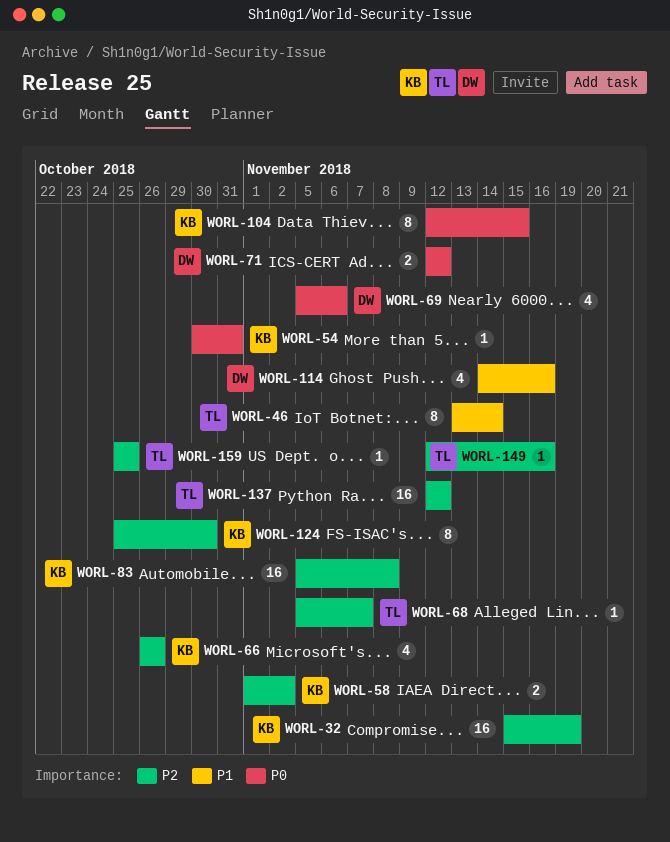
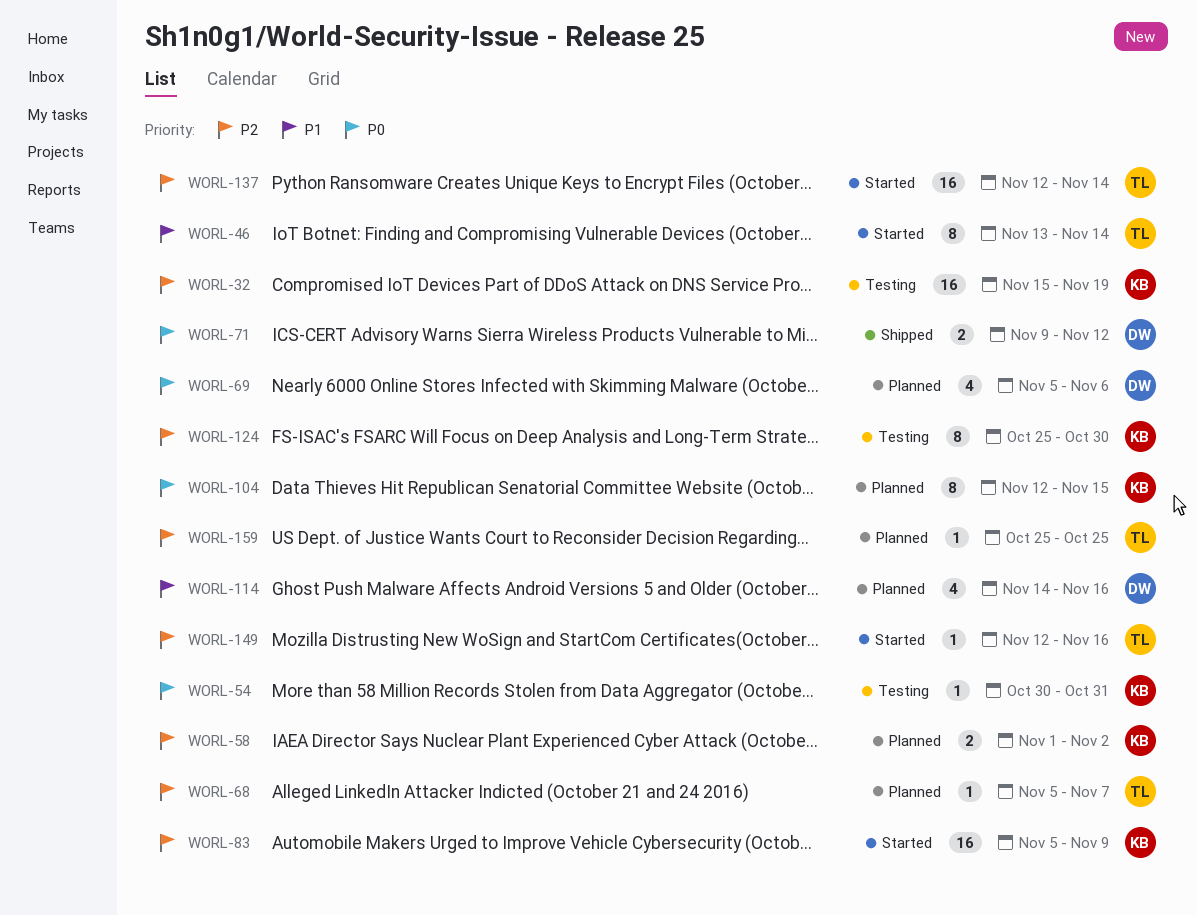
WORL-66: present -> none
WORL-71, start: Nov 12 -> Nov 9
WORL-83, due: Nov 8 -> Nov 9
WORL-137, due: Nov 12 -> Nov 14

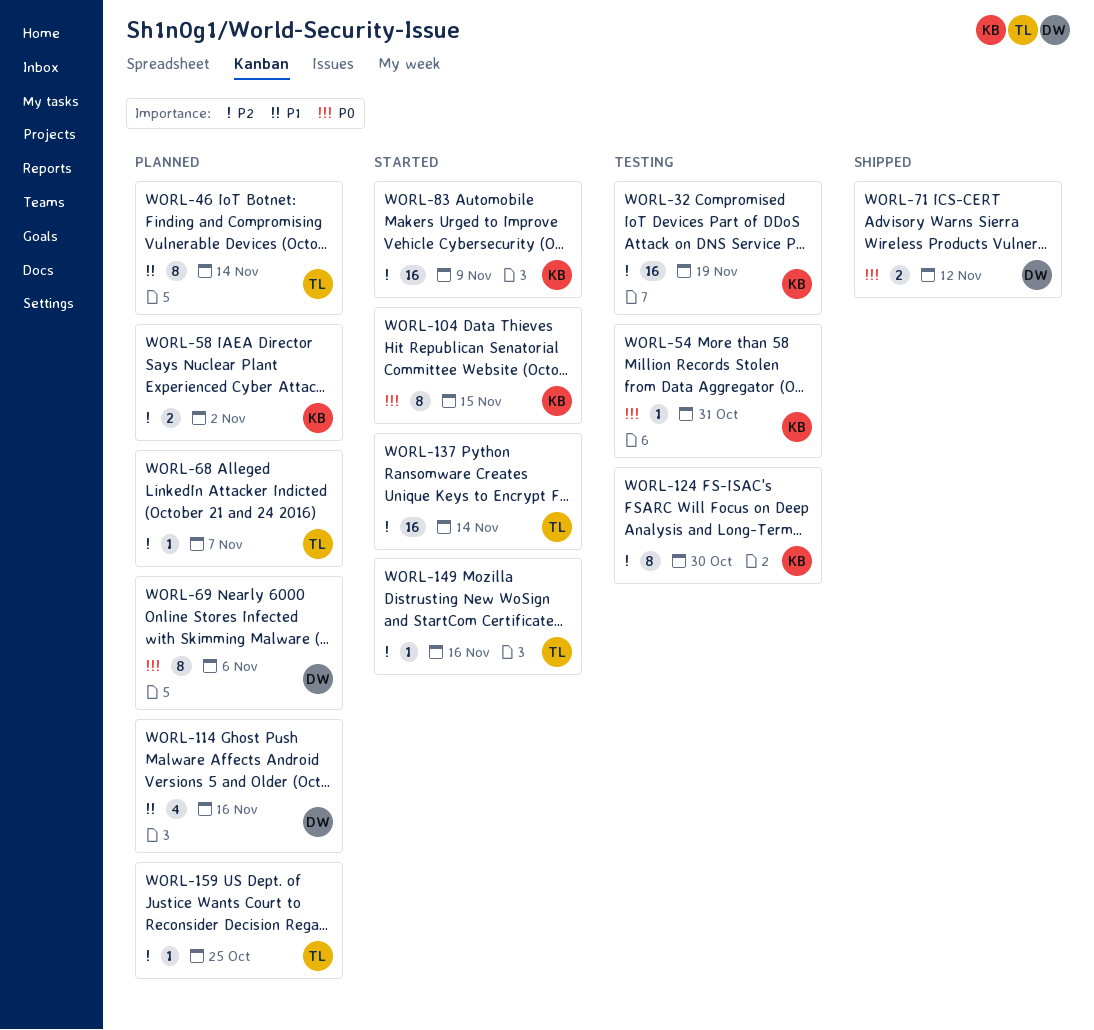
WORL-46, status: Started -> Planned
WORL-69, estimate: 4 -> 8
WORL-104, status: Planned -> Started

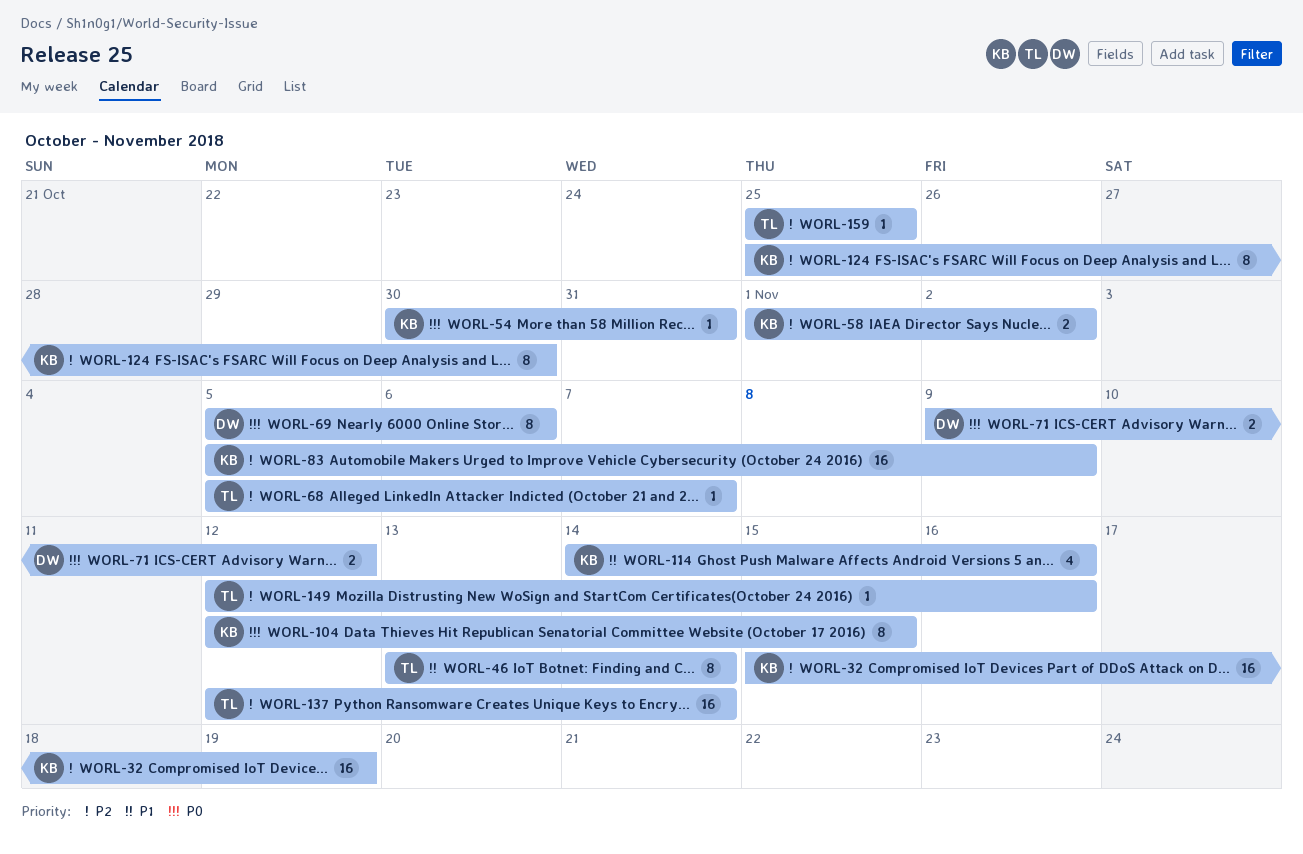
WORL-114, owner: DW -> KB

